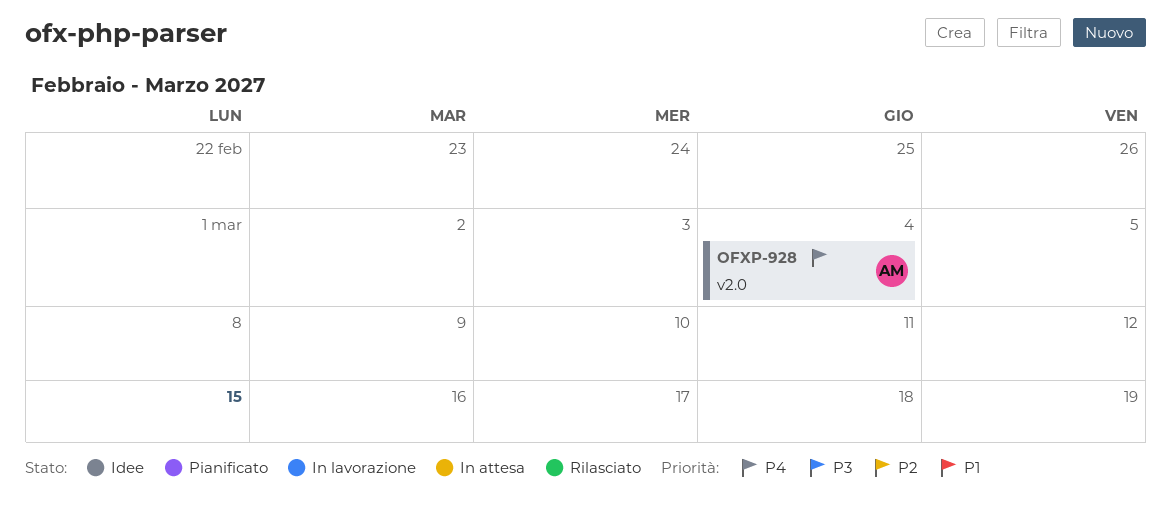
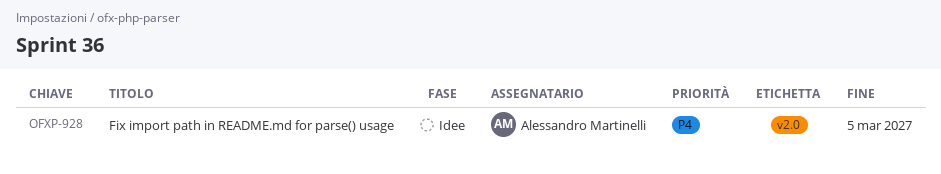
OFXP-928, due: Mar 4 -> Mar 5

